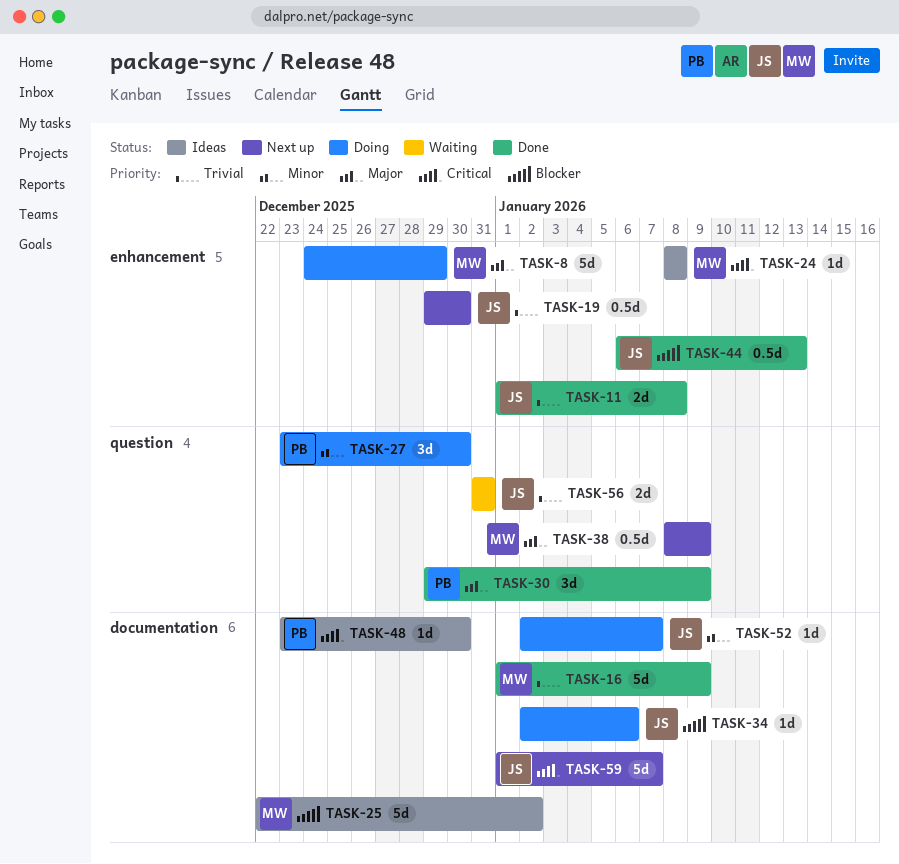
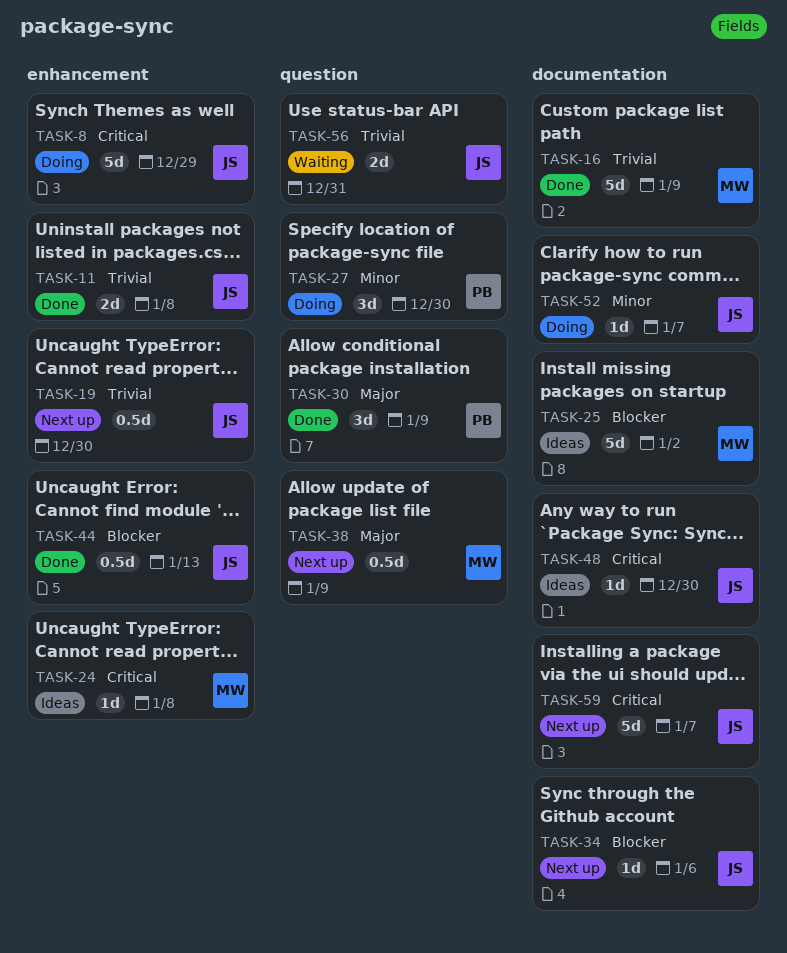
TASK-8, owner: MW -> JS
TASK-8, priority: Major -> Critical
TASK-34, status: Doing -> Next up
TASK-48, owner: PB -> JS

